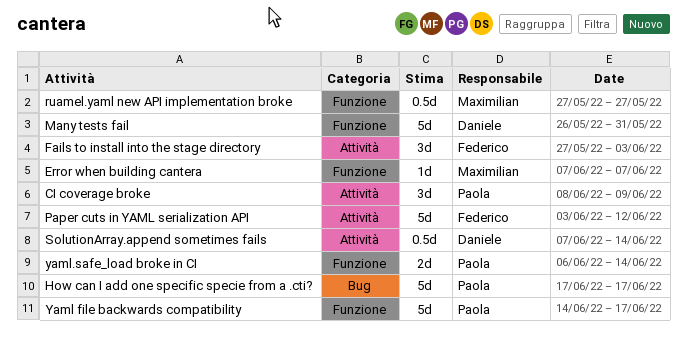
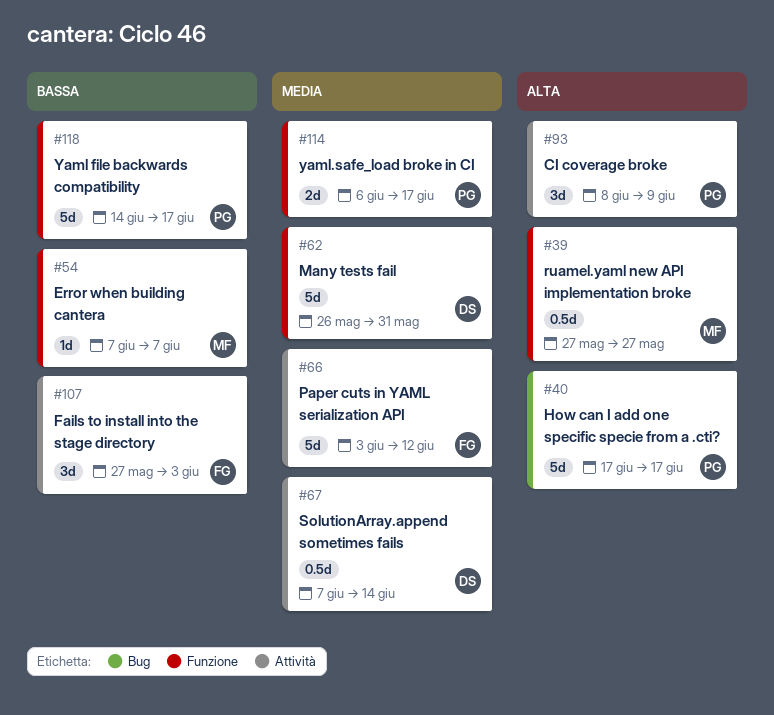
yaml.safe_load broke in CI, due: Jun 14 -> Jun 17

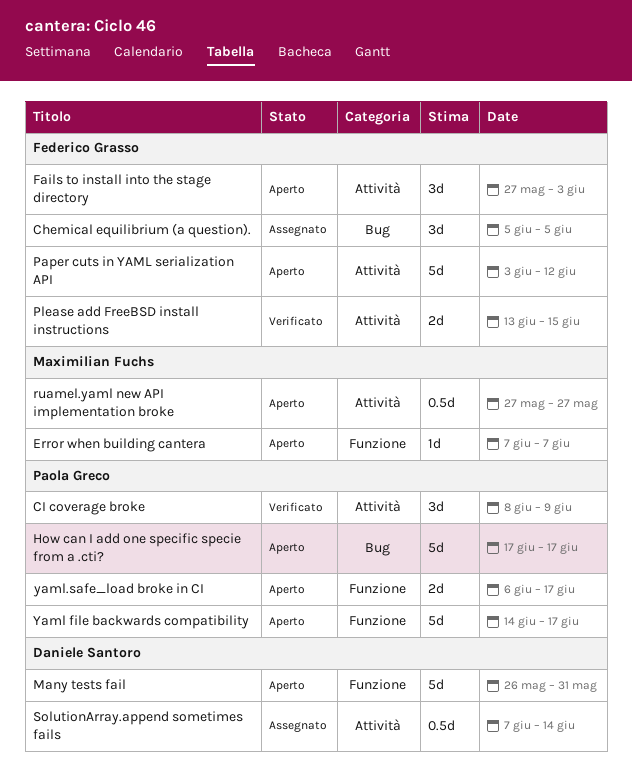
Chemical equilibrium (a question).: none -> present
Please add FreeBSD install instructions: none -> present
ruamel.yaml new API implementation broke, label: Funzione -> Attività

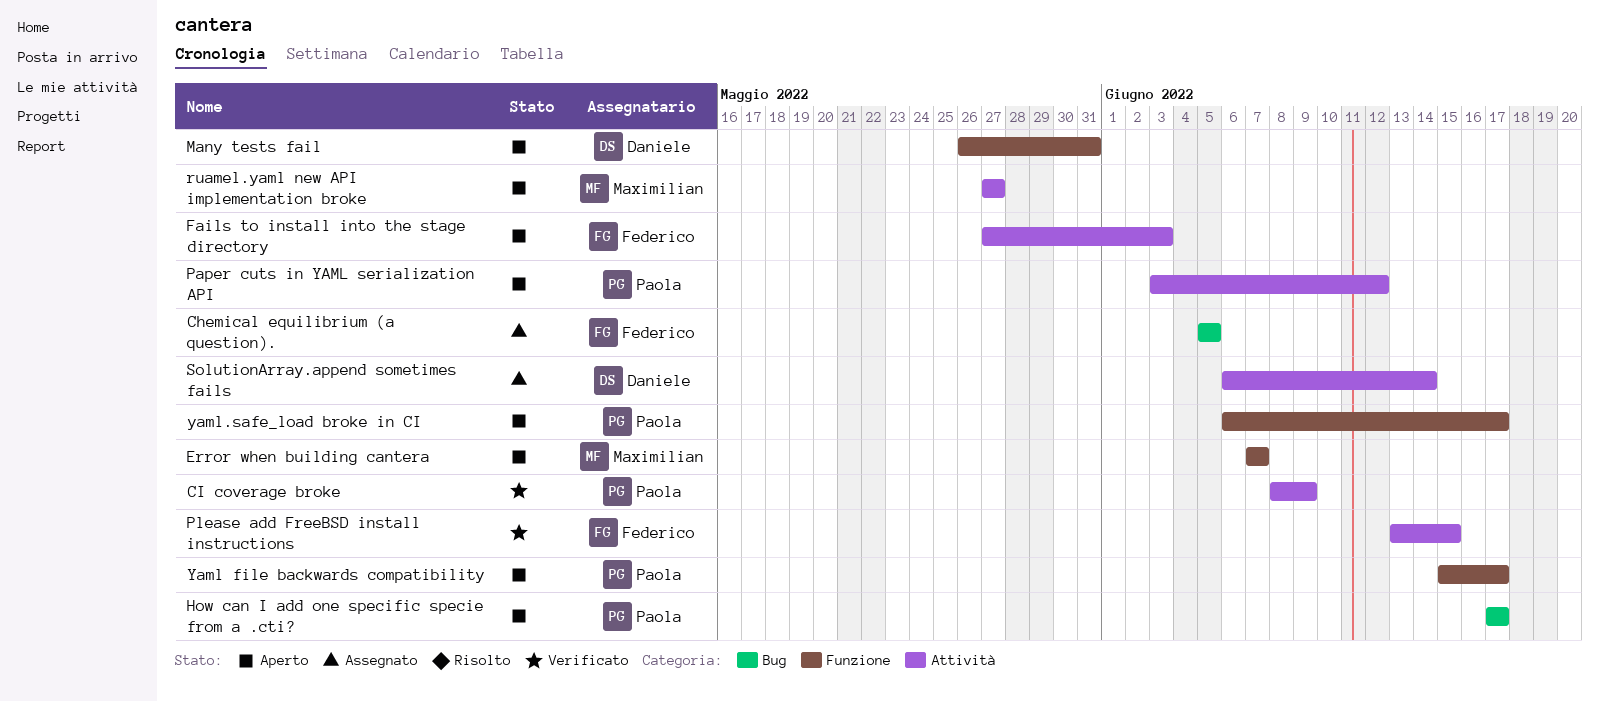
Paper cuts in YAML serialization API, owner: Federico Grasso -> Paola Greco
SolutionArray.append sometimes fails, start: Jun 7 -> Jun 6
Yaml file backwards compatibility, start: Jun 14 -> Jun 15

